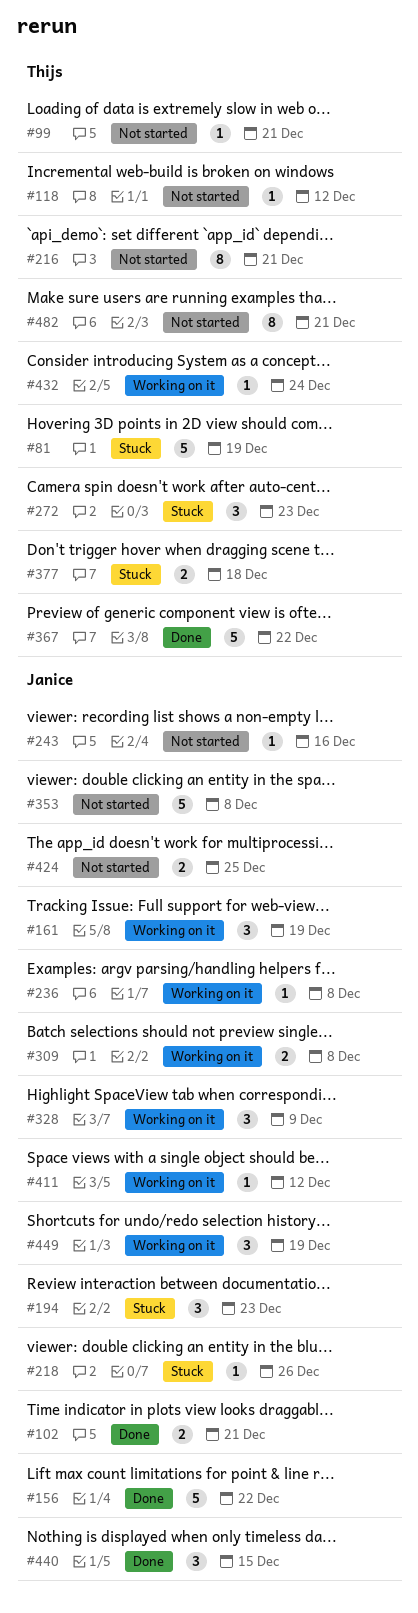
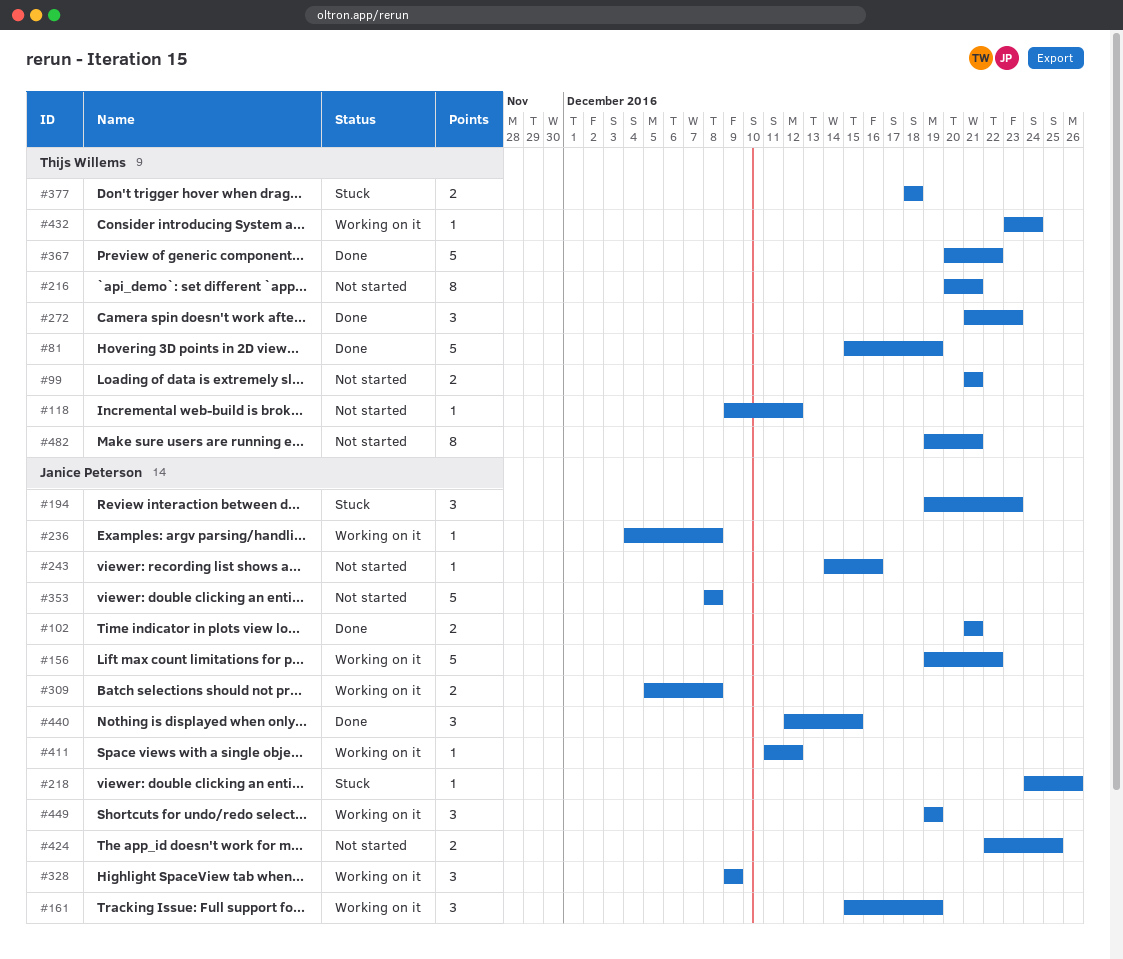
#81, status: Stuck -> Done
#99, estimate: 1 -> 2
#156, status: Done -> Working on it
#272, status: Stuck -> Done

